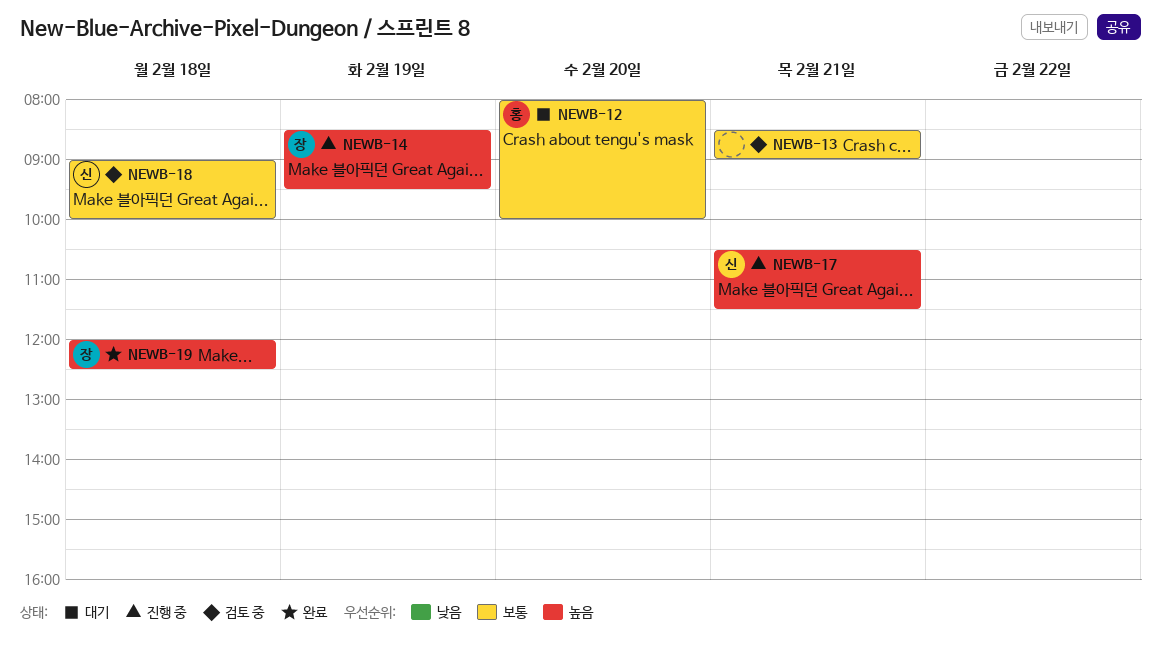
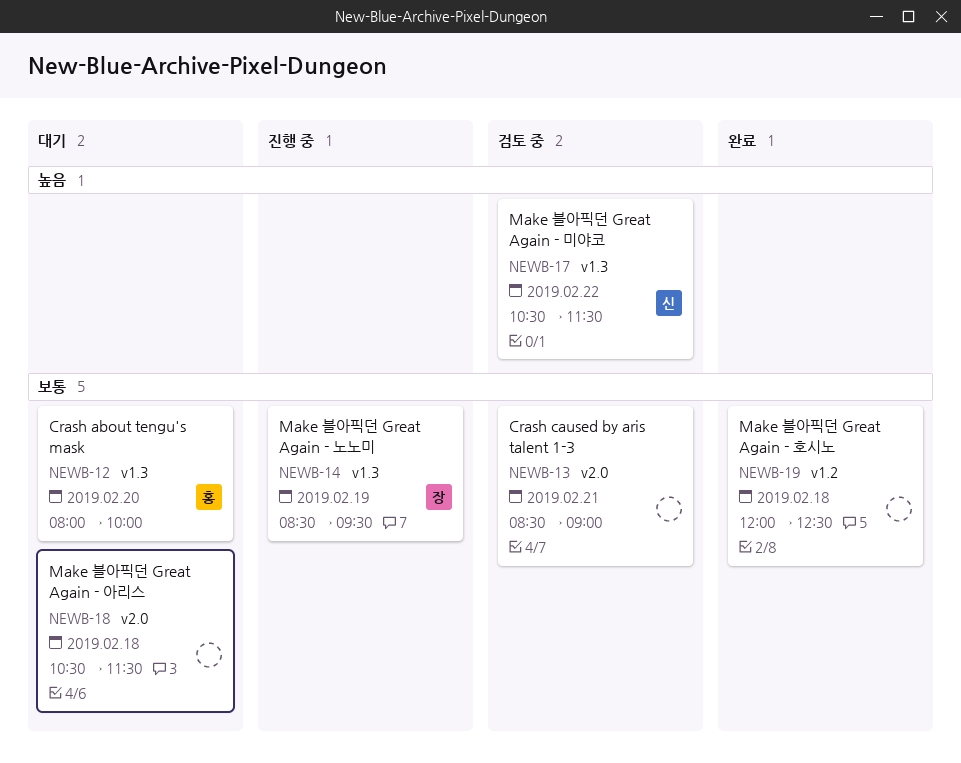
NEWB-14, priority: 높음 -> 보통
NEWB-17, status: 진행 중 -> 검토 중
NEWB-17, day: Feb 21 -> Feb 22
NEWB-18, status: 검토 중 -> 대기
NEWB-18, owner: 신 -> none
NEWB-18, begins: 09:00 -> 10:30
NEWB-18, ends: 10:00 -> 11:30
NEWB-19, owner: 장 -> none
NEWB-19, priority: 높음 -> 보통

